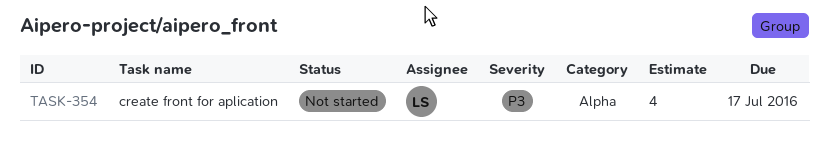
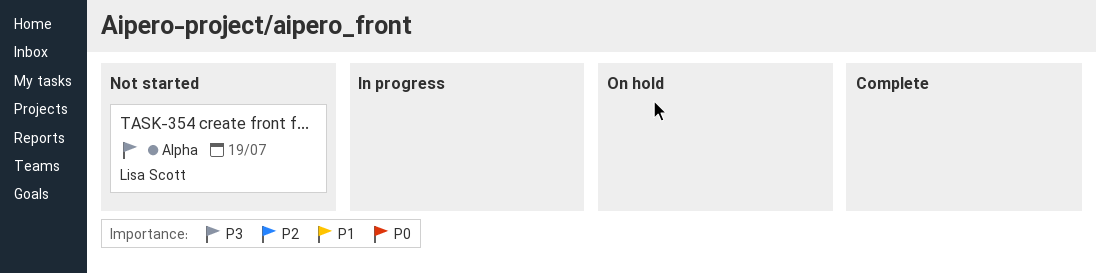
TASK-354, due: Jul 17 -> Jul 19

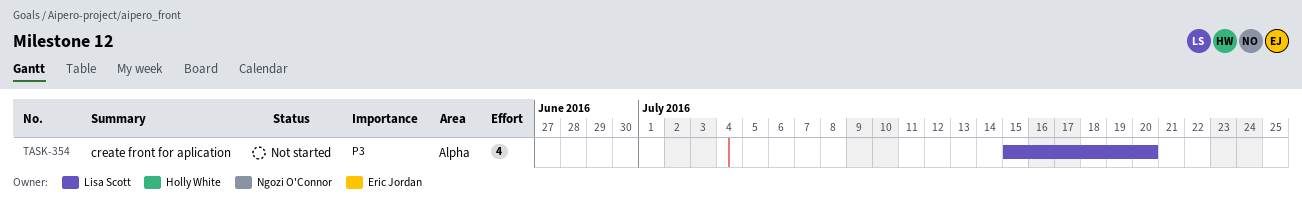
TASK-354, due: Jul 19 -> Jul 20

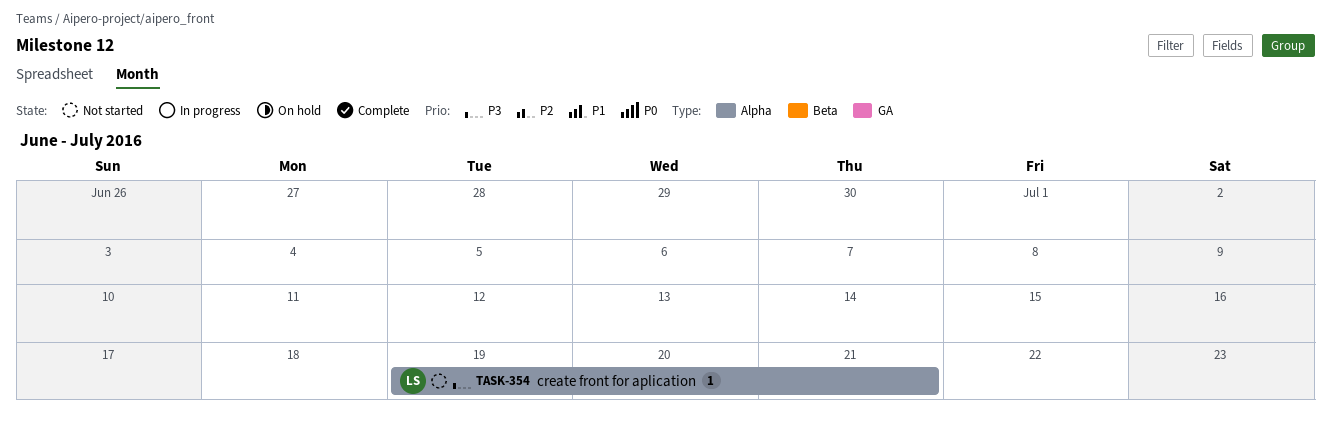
TASK-354, estimate: 4 -> 1
TASK-354, start: Jul 15 -> Jul 19
TASK-354, due: Jul 20 -> Jul 21

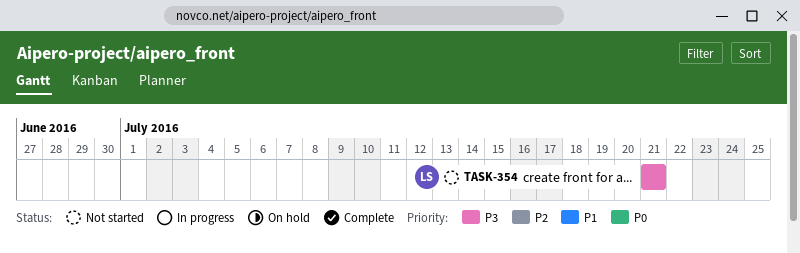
TASK-354, start: Jul 19 -> Jul 21

